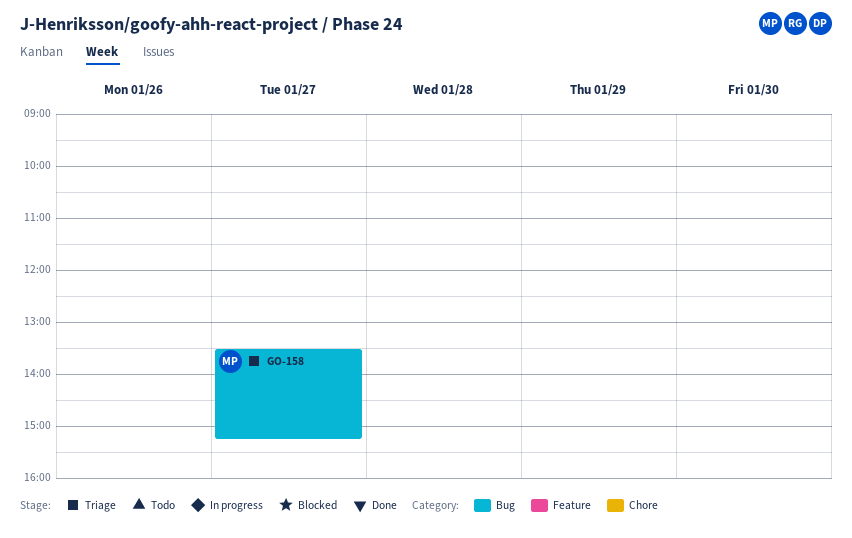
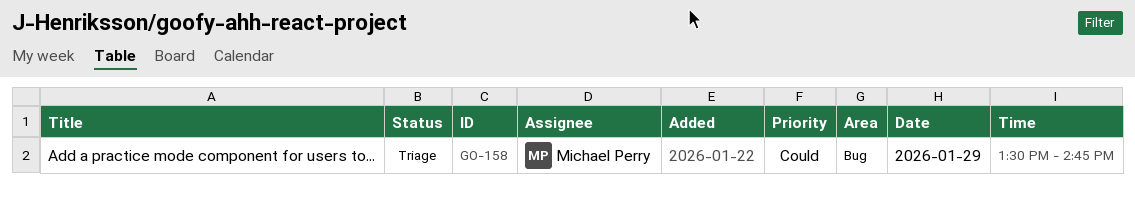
GO-158, day: Jan 27 -> Jan 29
GO-158, ends: 15:15 -> 14:45

